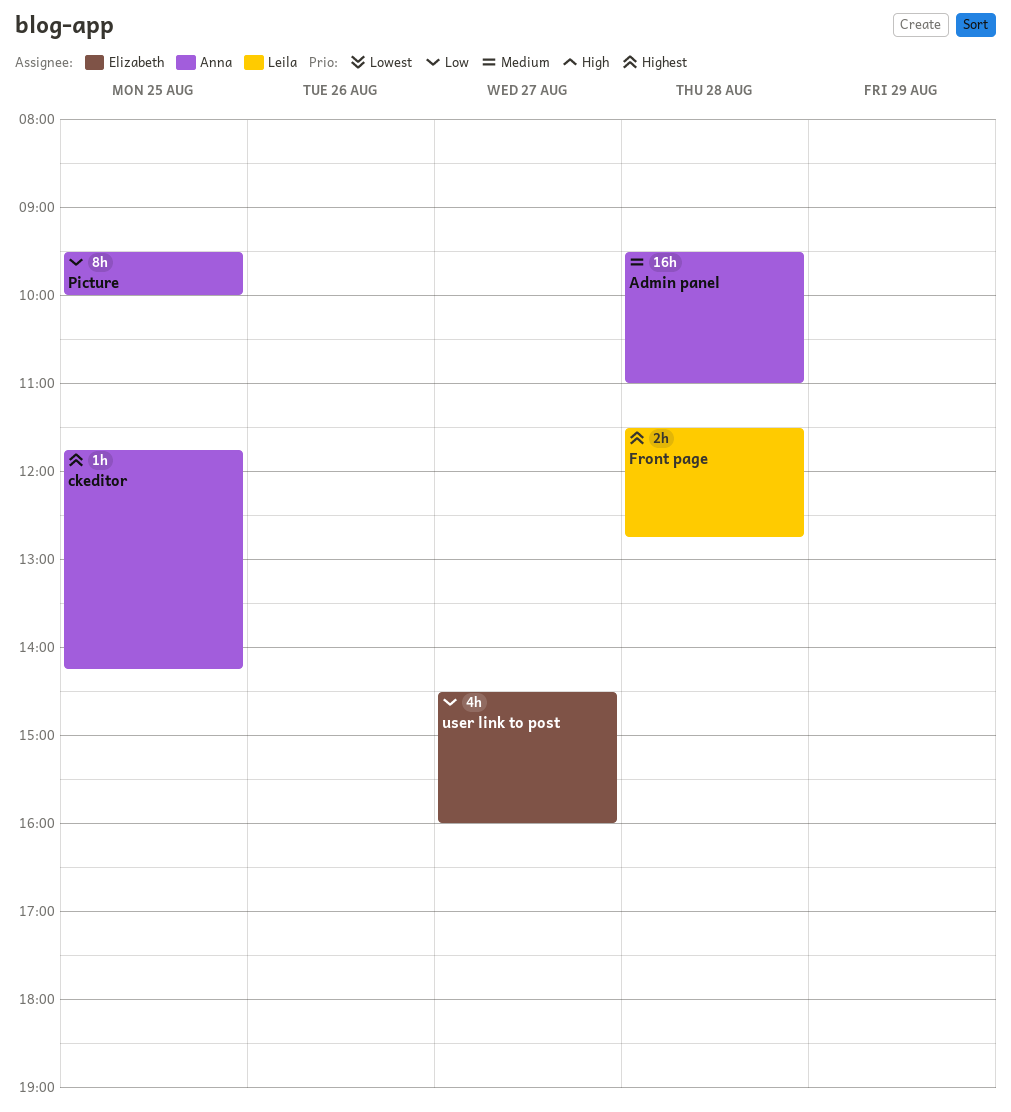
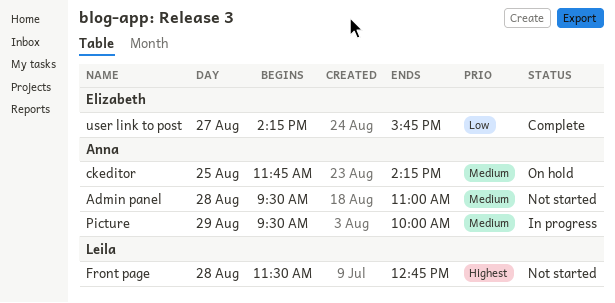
ckeditor, priority: Highest -> Medium
Picture, priority: Low -> Medium
Picture, day: Aug 25 -> Aug 29
user link to post, begins: 14:30 -> 14:15
user link to post, ends: 16:00 -> 15:45

